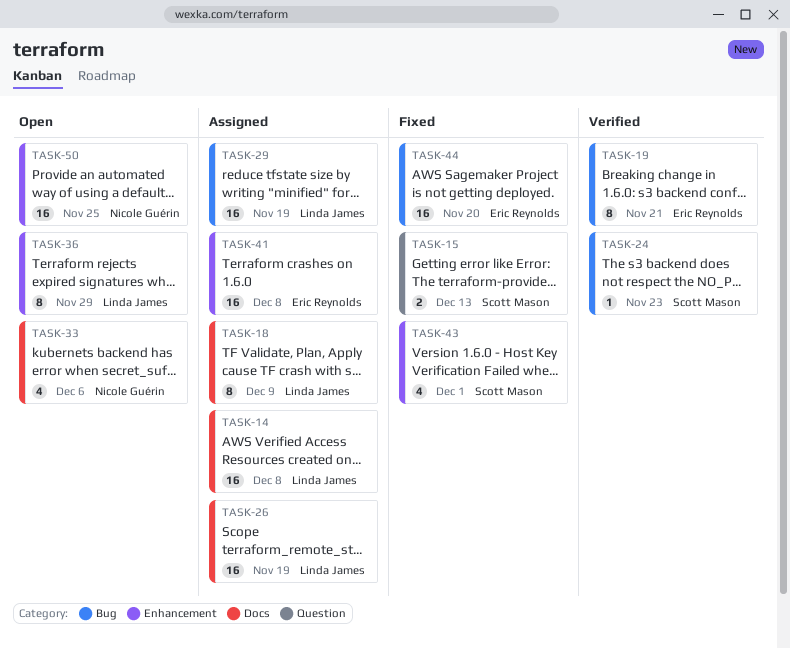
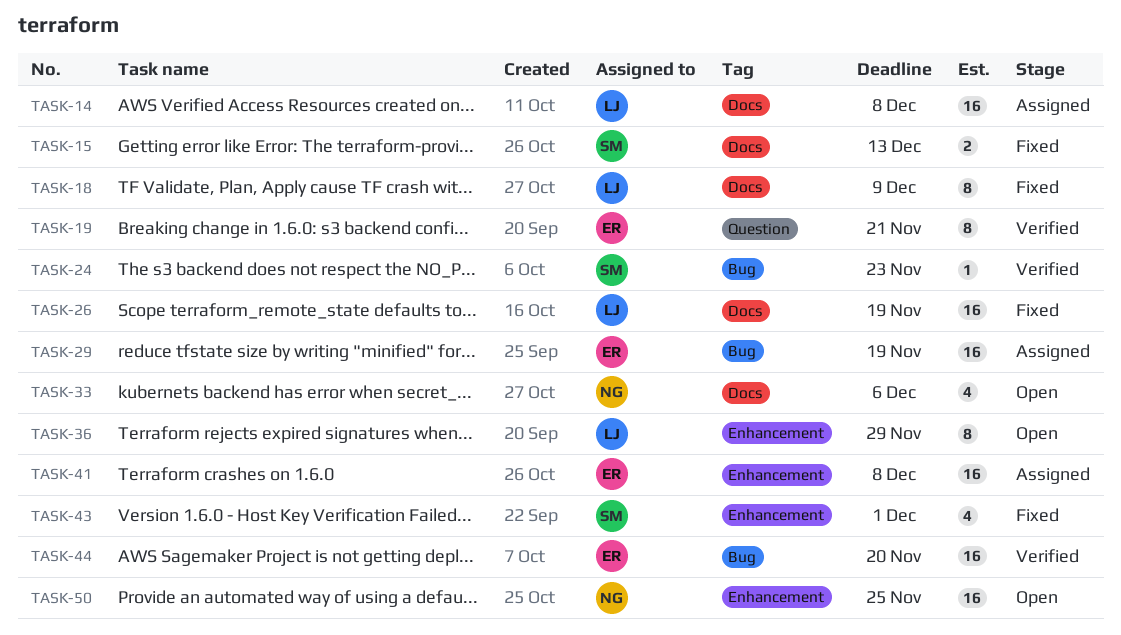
TASK-15, label: Question -> Docs
TASK-18, status: Assigned -> Fixed
TASK-19, label: Bug -> Question
TASK-26, status: Assigned -> Fixed
TASK-29, owner: Linda James -> Eric Reynolds
TASK-44, status: Fixed -> Verified

